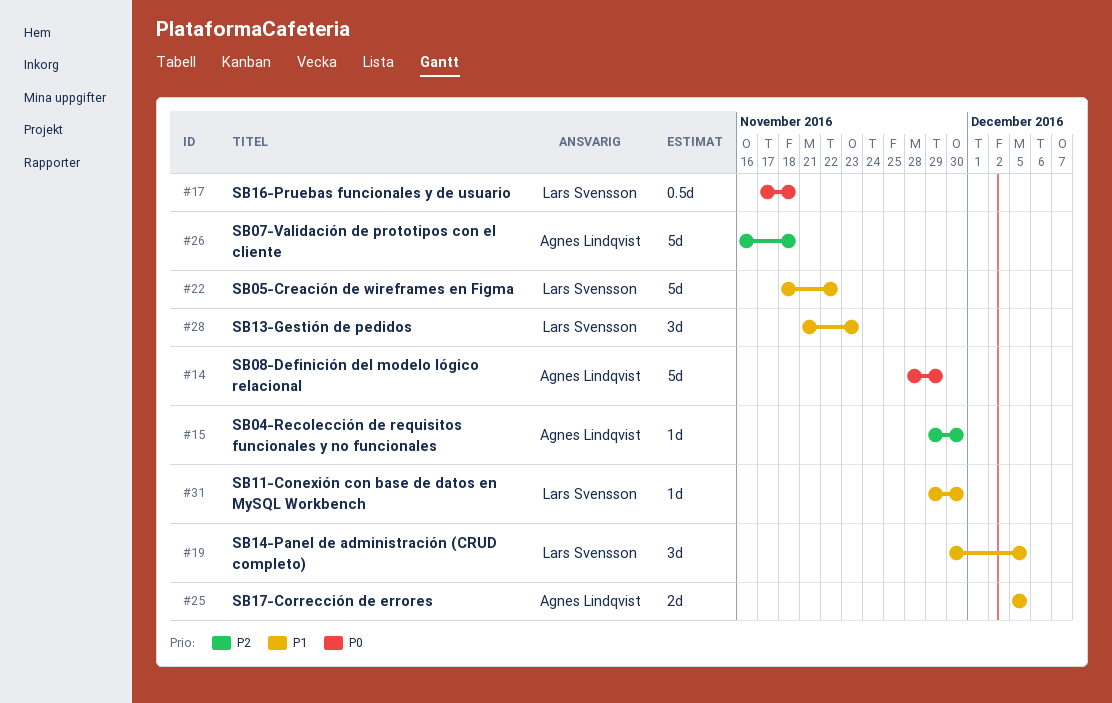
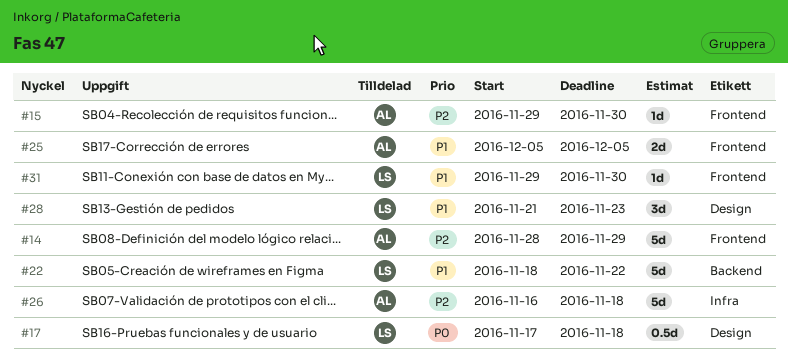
#14, priority: P0 -> P2
#19: present -> none

